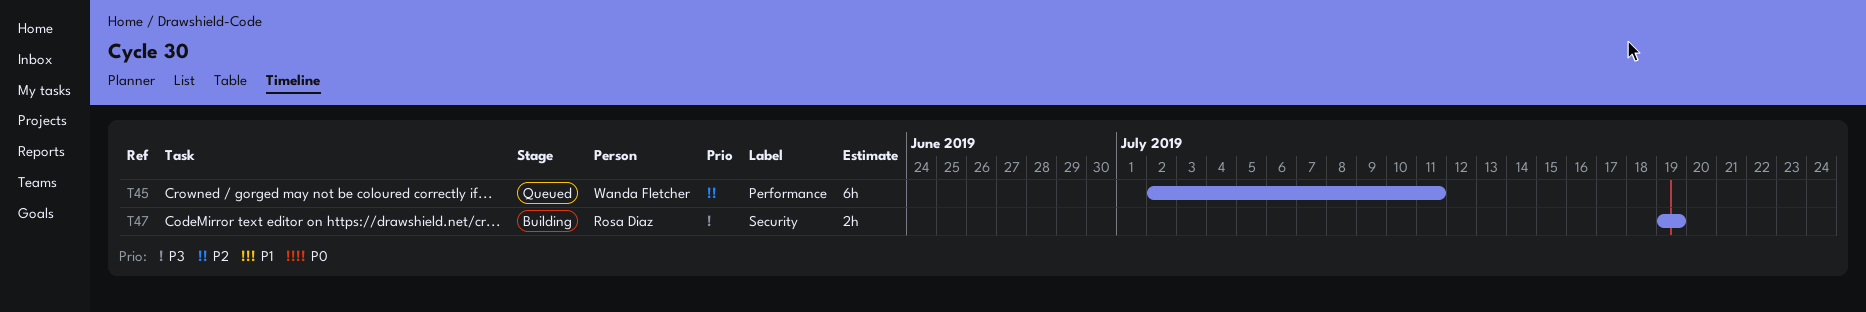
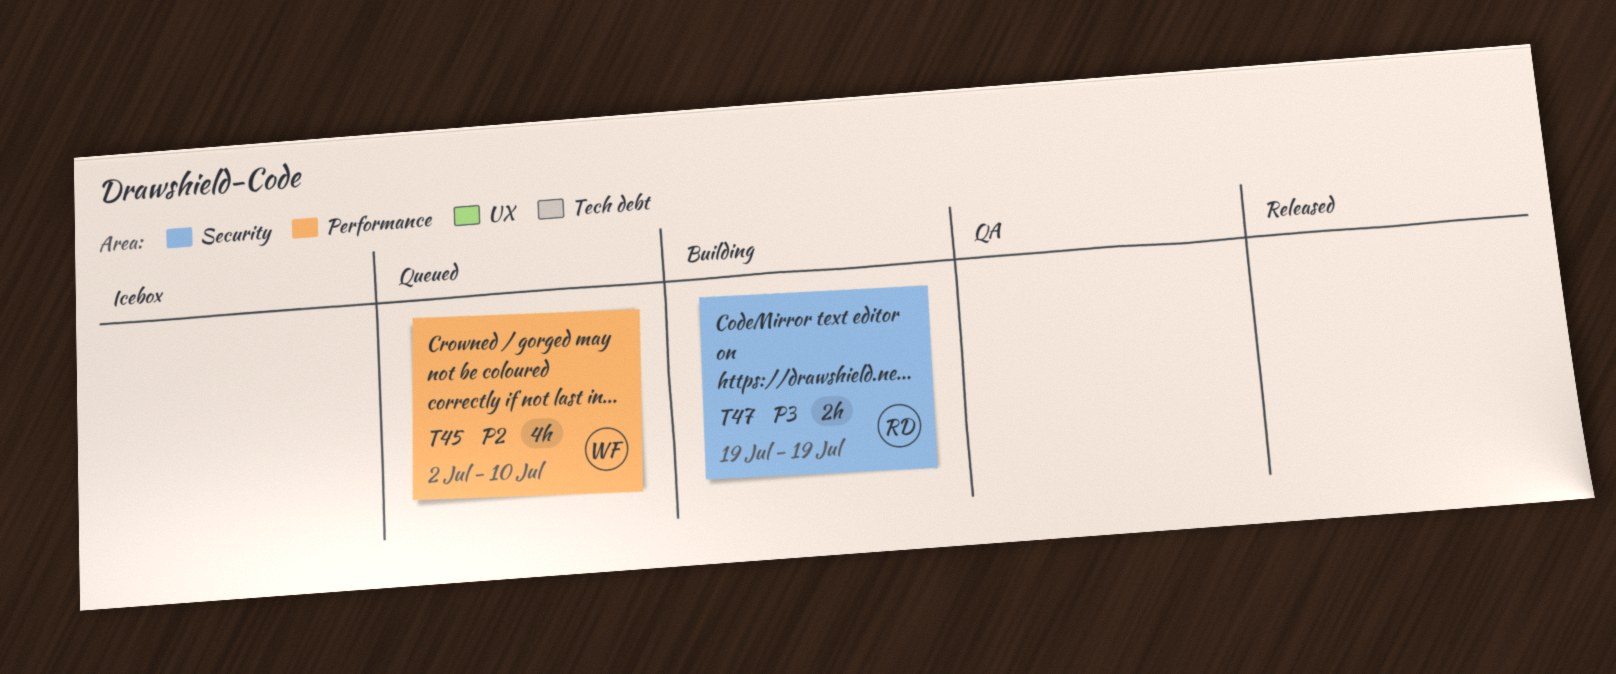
T45, estimate: 6h -> 4h
T45, due: Jul 11 -> Jul 10

